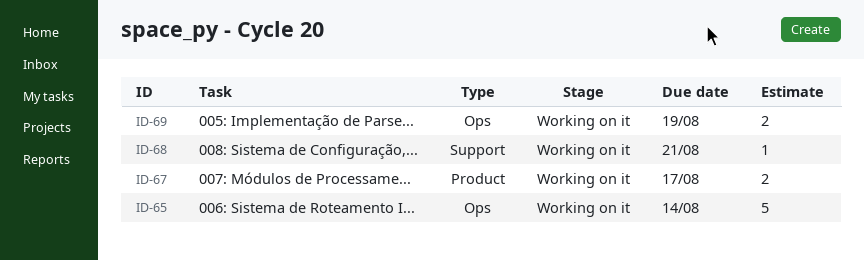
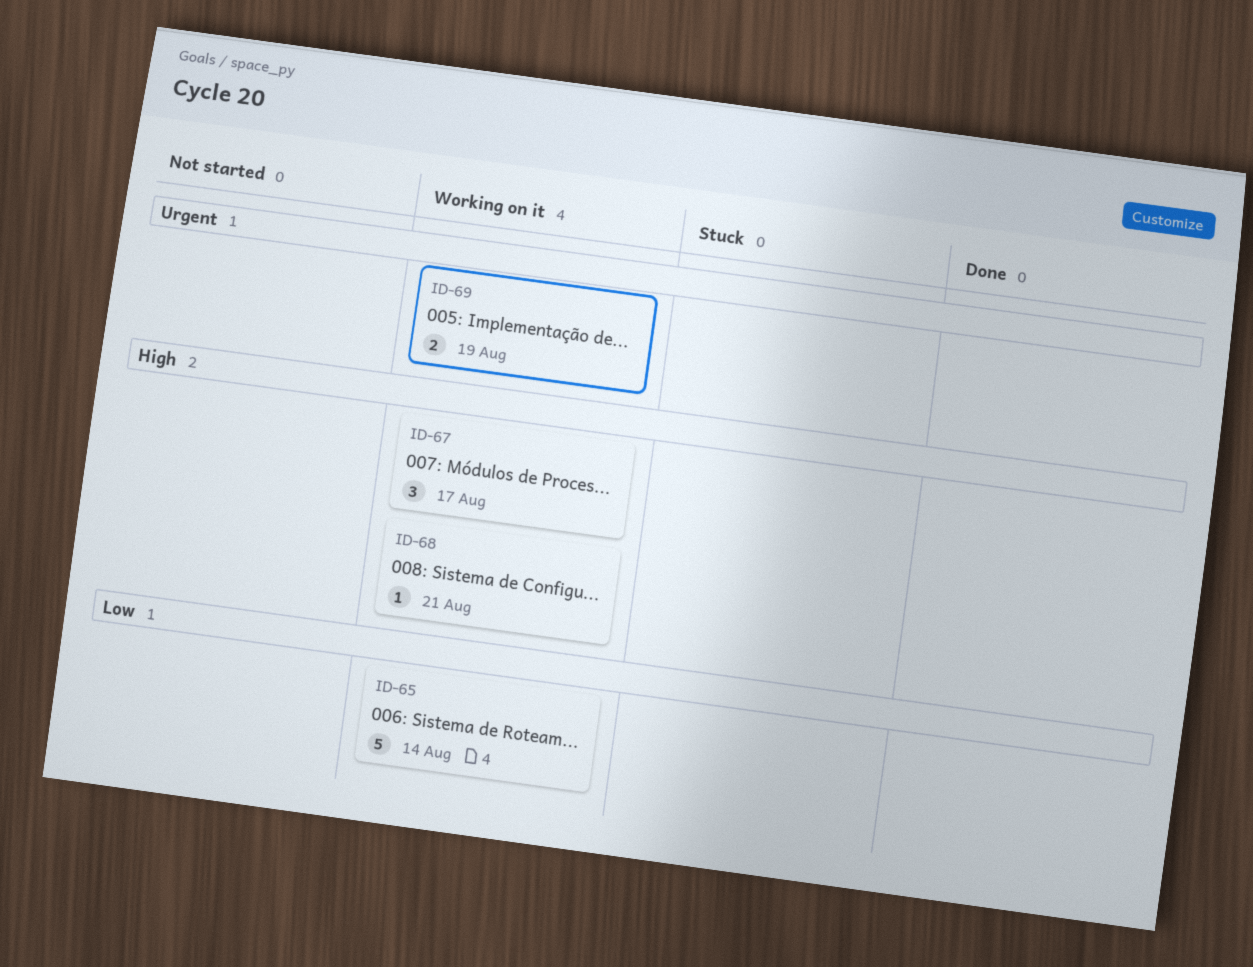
ID-67, estimate: 2 -> 3

